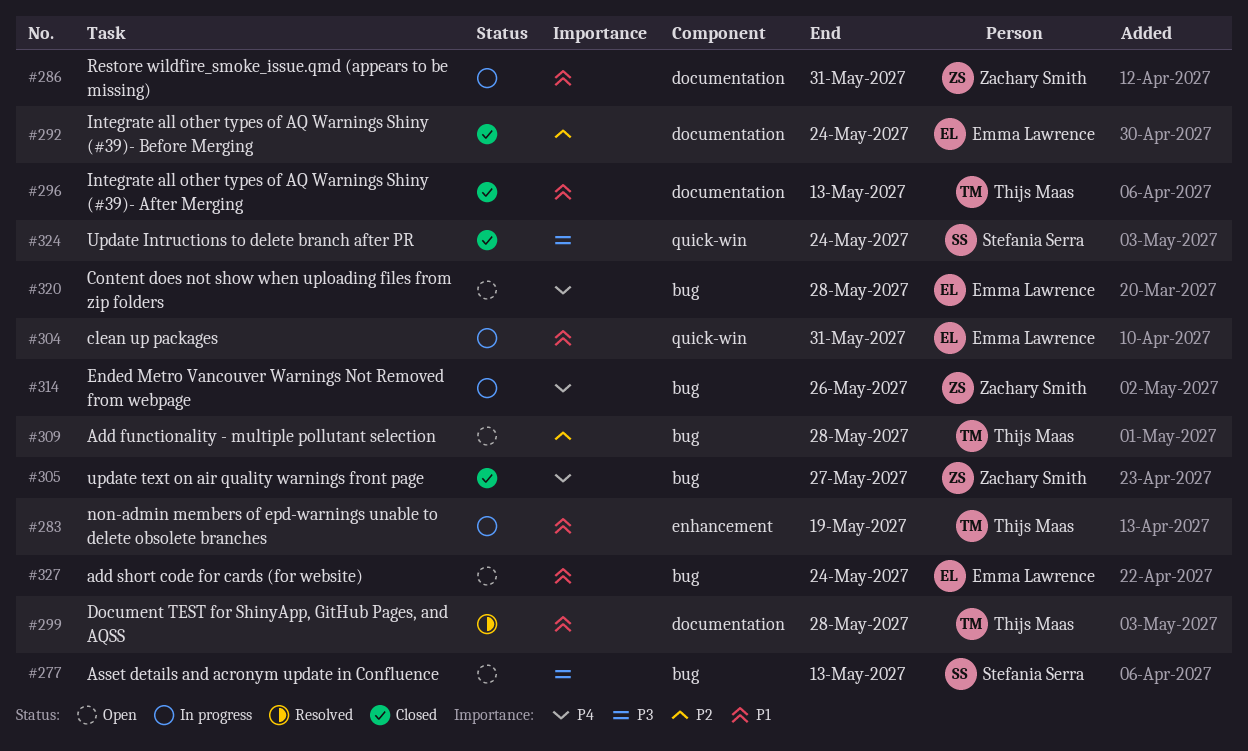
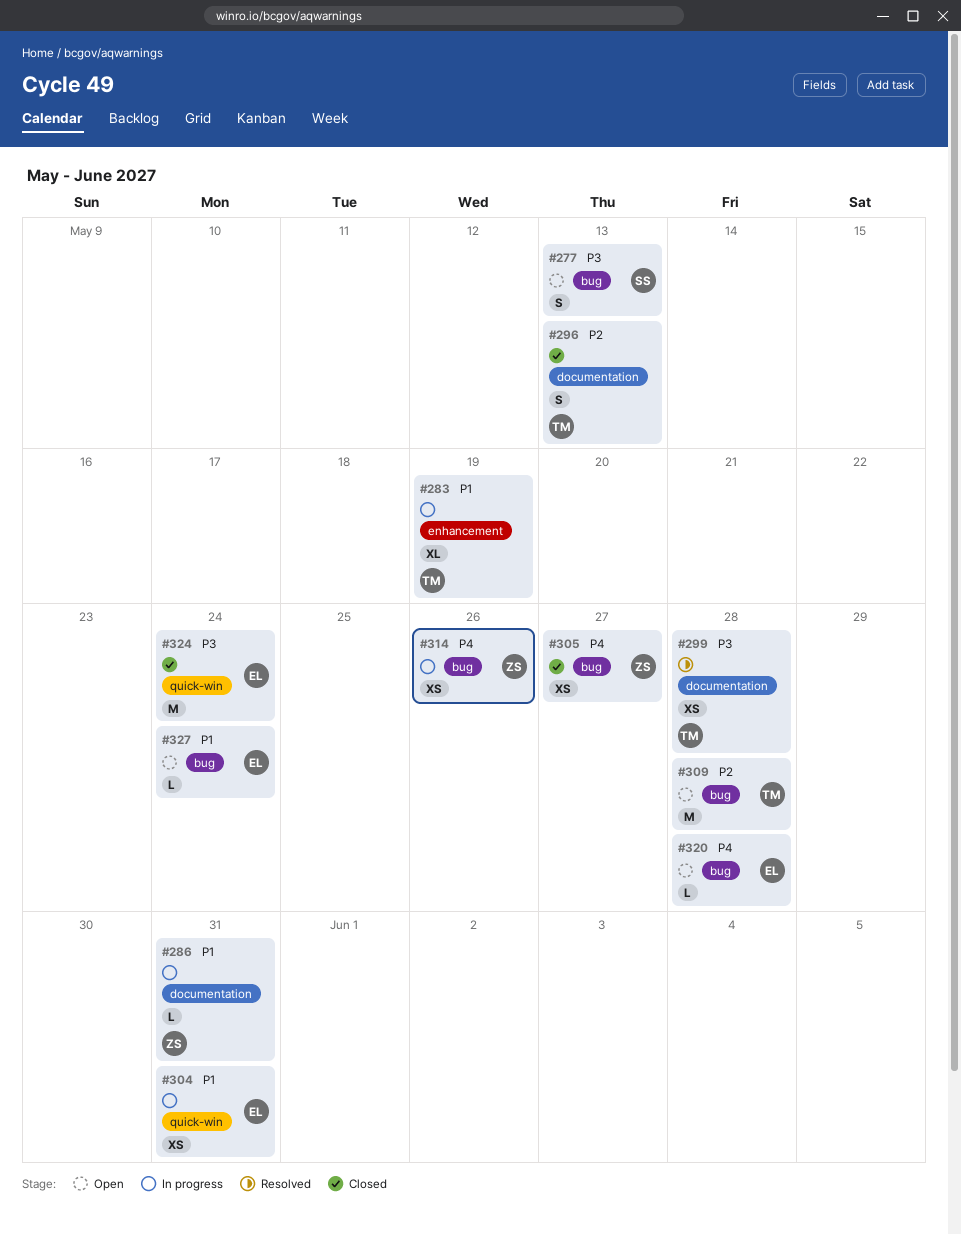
#292: present -> none
#296, priority: P1 -> P2
#299, priority: P1 -> P3
#324, owner: Stefania Serra -> Emma Lawrence

